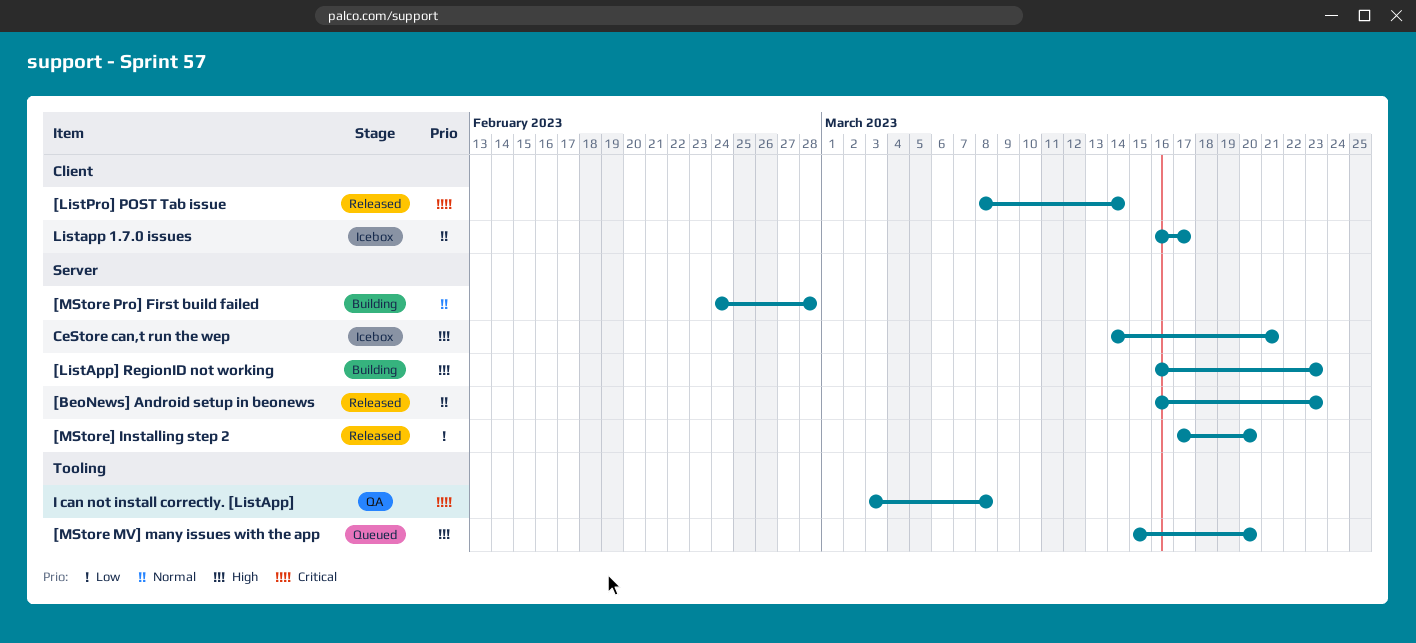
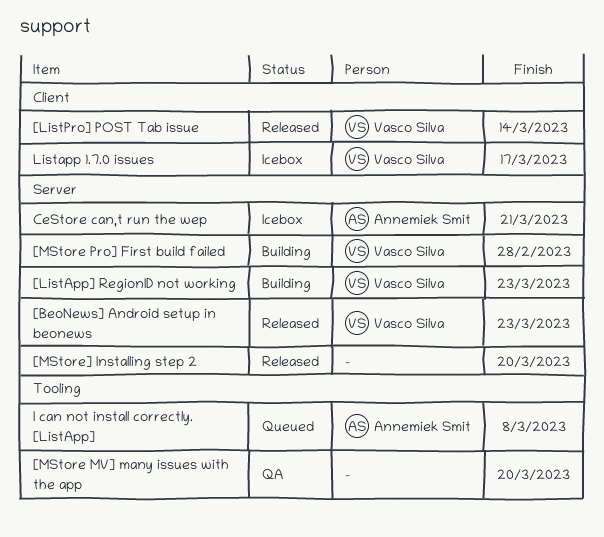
[MStore MV] many issues with the app, status: Queued -> QA
I can not install correctly. [ListApp], status: QA -> Queued

